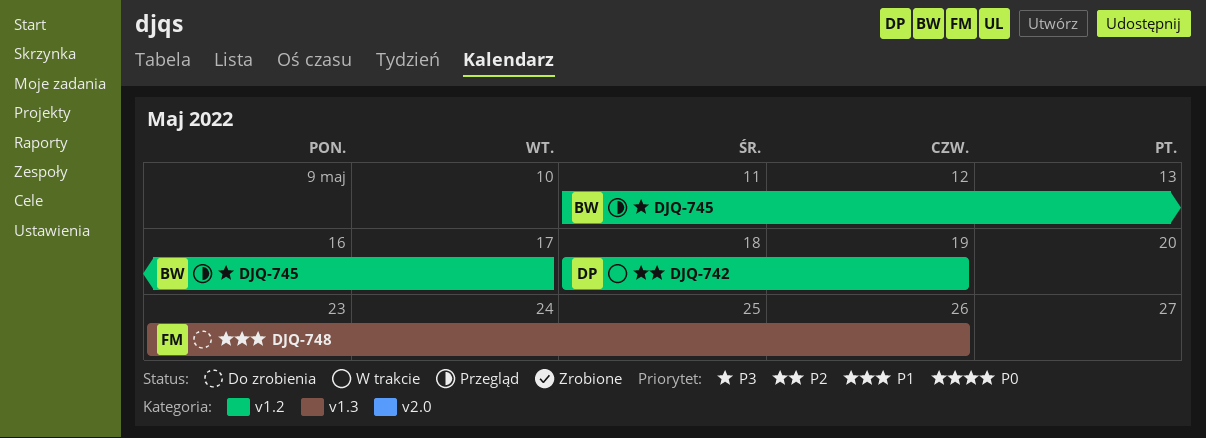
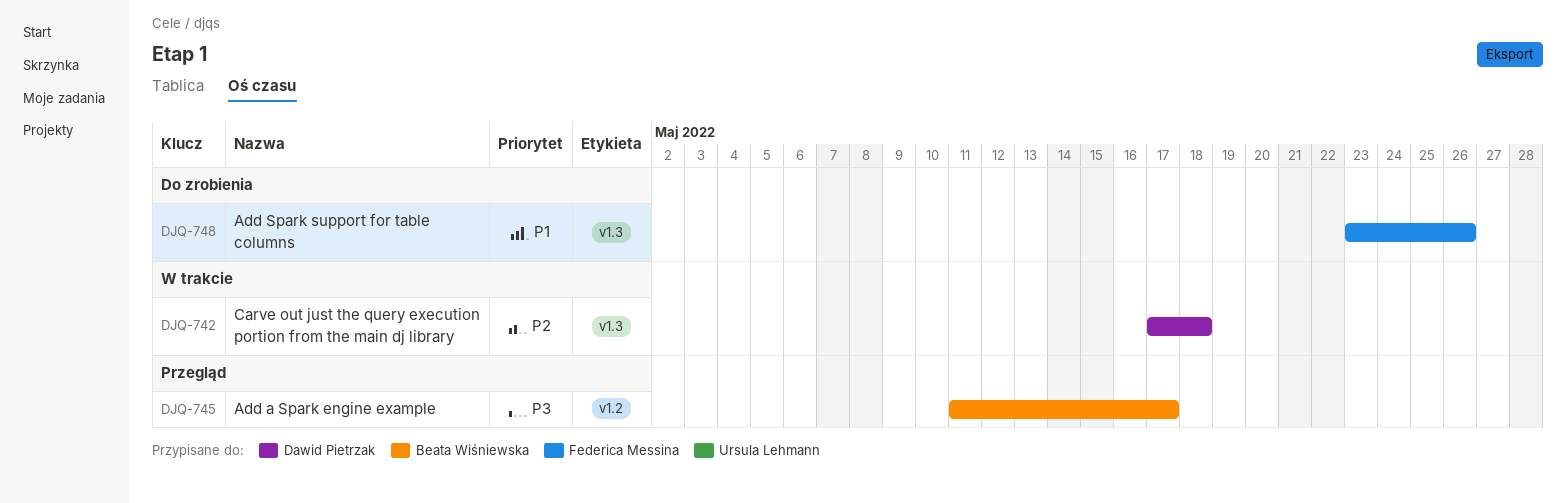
DJQ-742, label: v1.2 -> v1.3
DJQ-742, start: May 18 -> May 17
DJQ-742, due: May 19 -> May 18

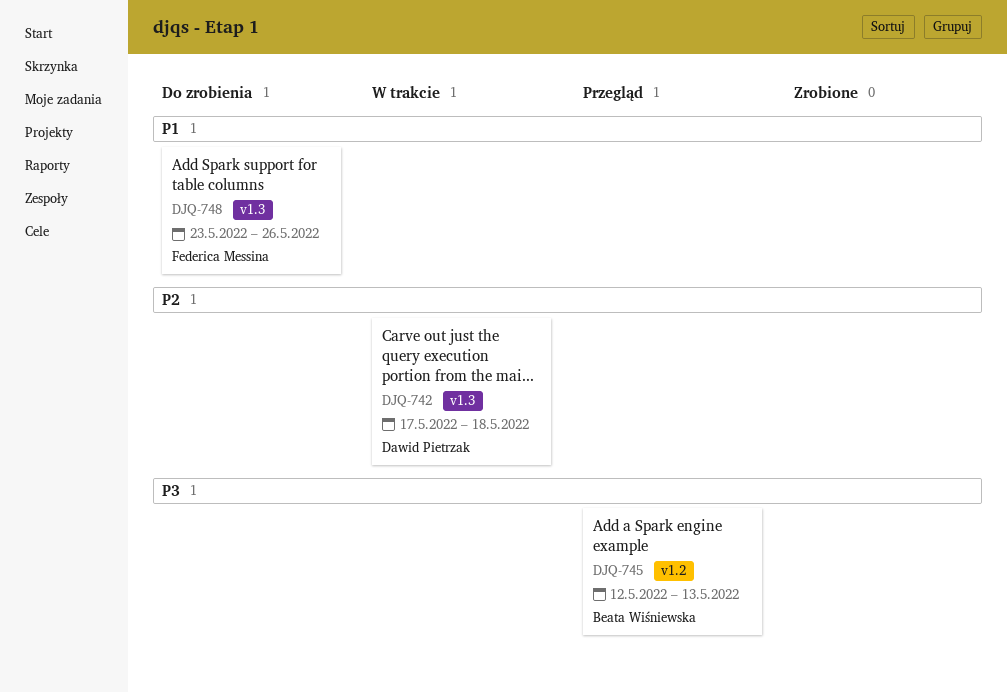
DJQ-745, start: May 11 -> May 12
DJQ-745, due: May 17 -> May 13

